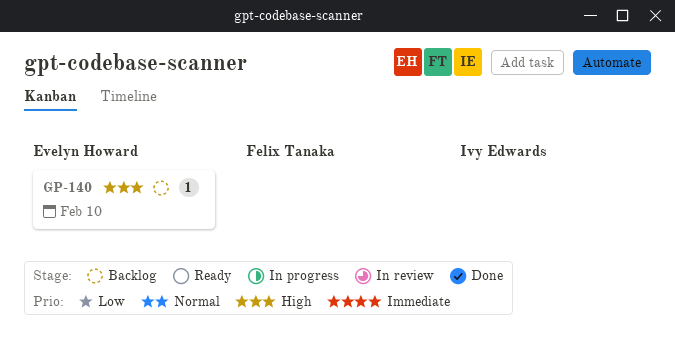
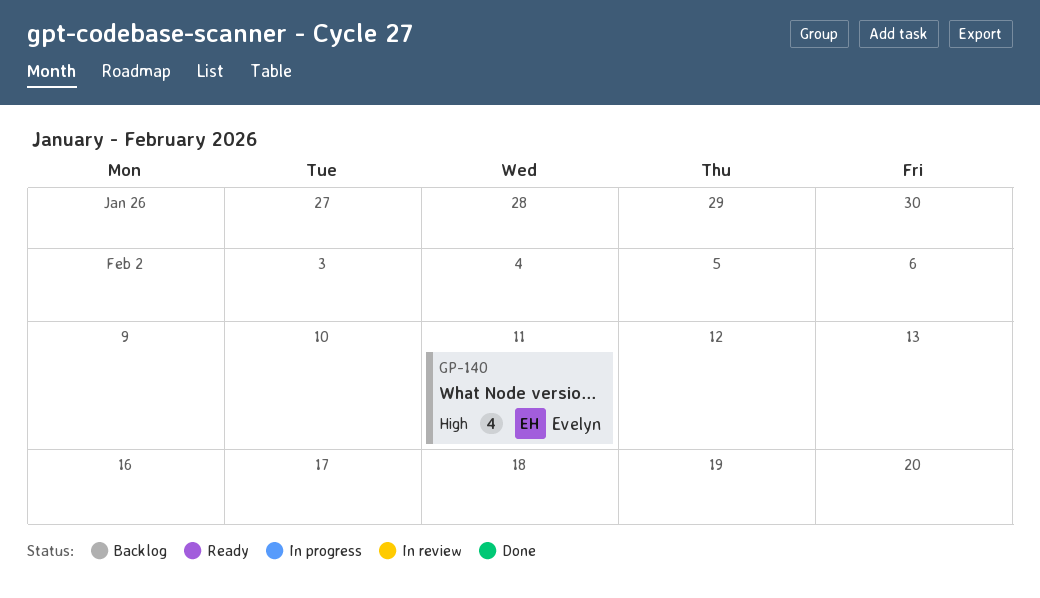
GP-140, estimate: 1 -> 4
GP-140, due: Feb 10 -> Feb 11

